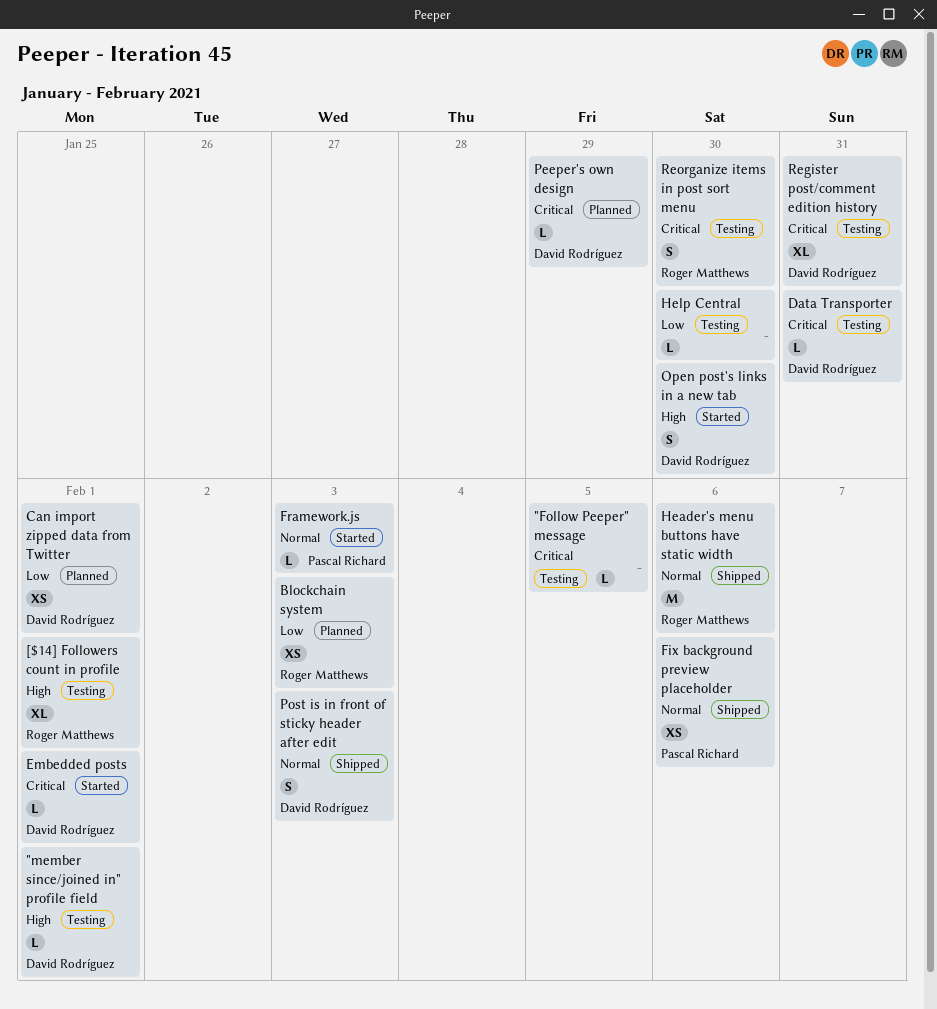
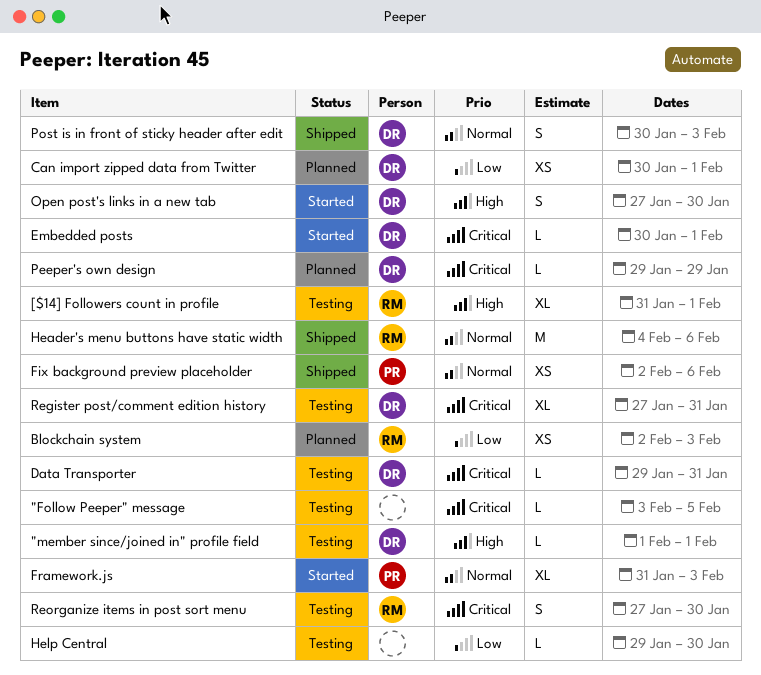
Framework.js, estimate: L -> XL

